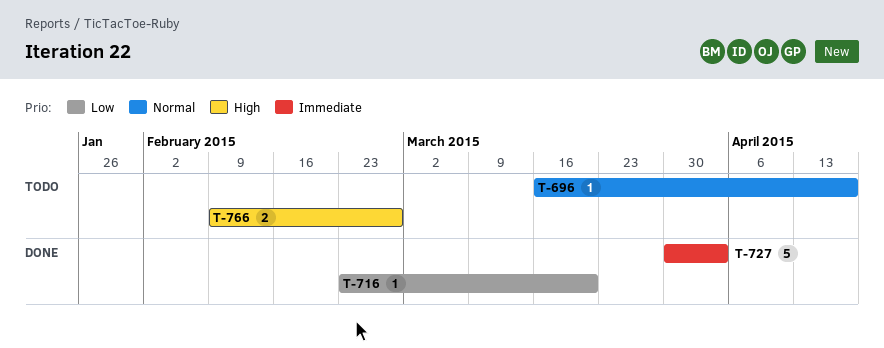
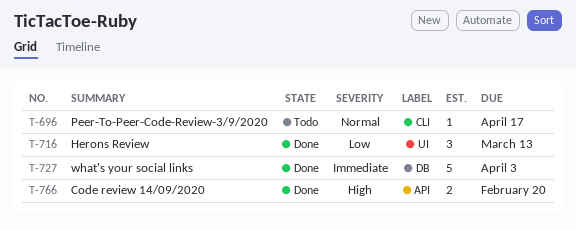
T-716, estimate: 1 -> 3
T-716, due: Mar 20 -> Mar 13
T-766, status: Todo -> Done
T-766, due: Feb 27 -> Feb 20

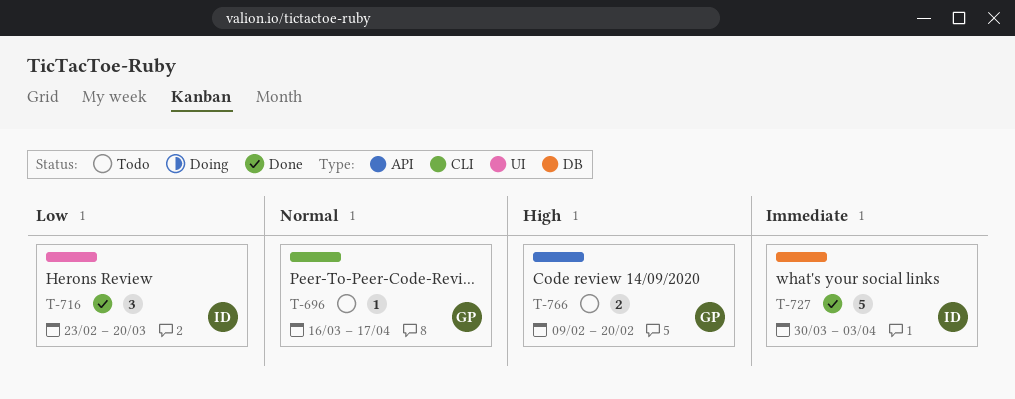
T-716, due: Mar 13 -> Mar 20
T-766, status: Done -> Todo

